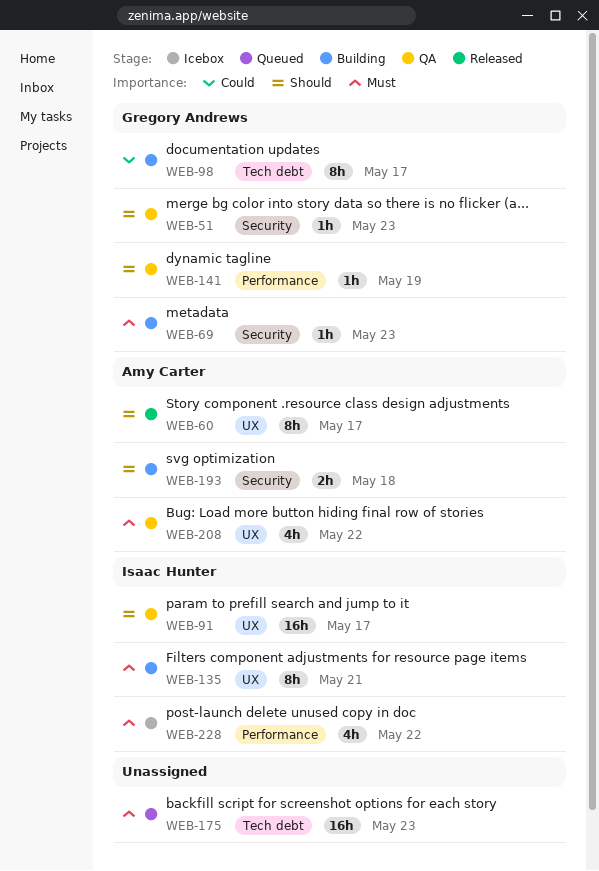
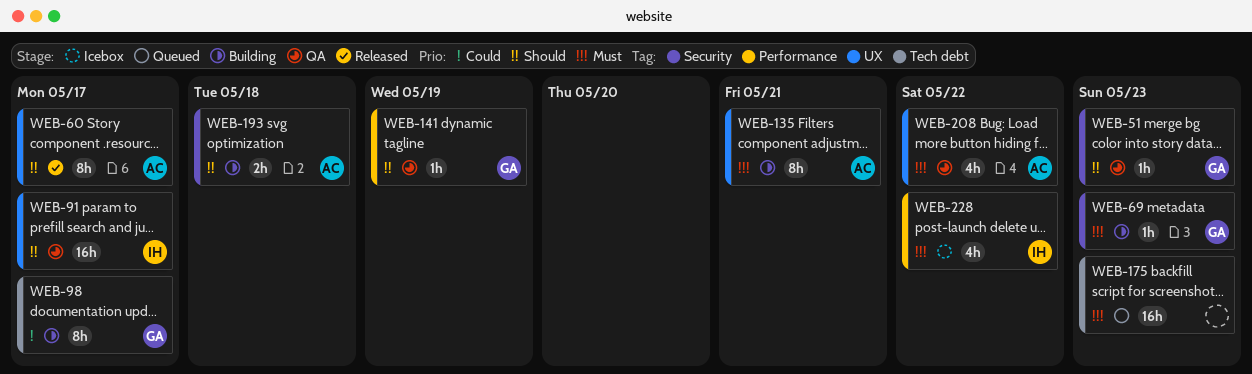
WEB-135, owner: Isaac Hunter -> Amy Carter

